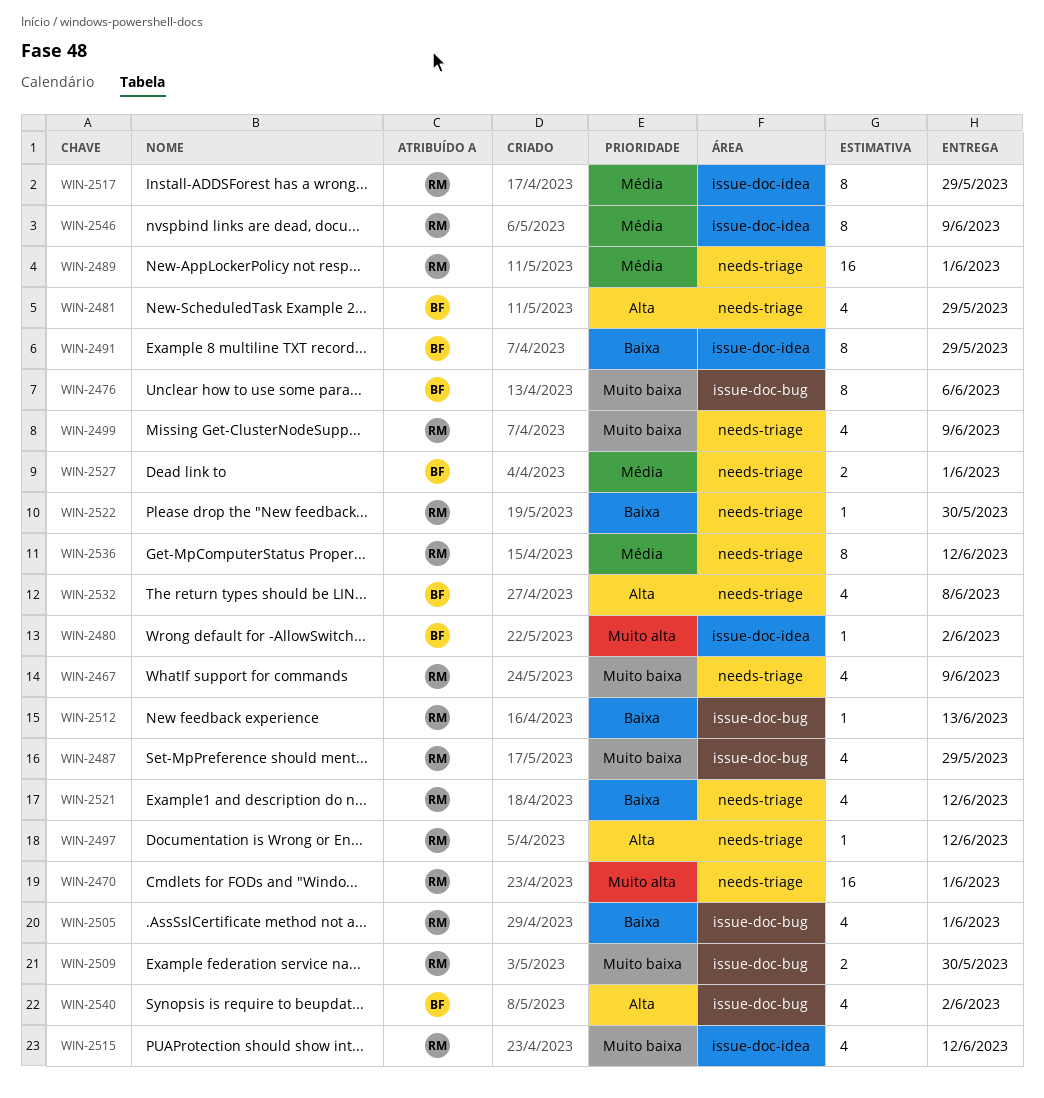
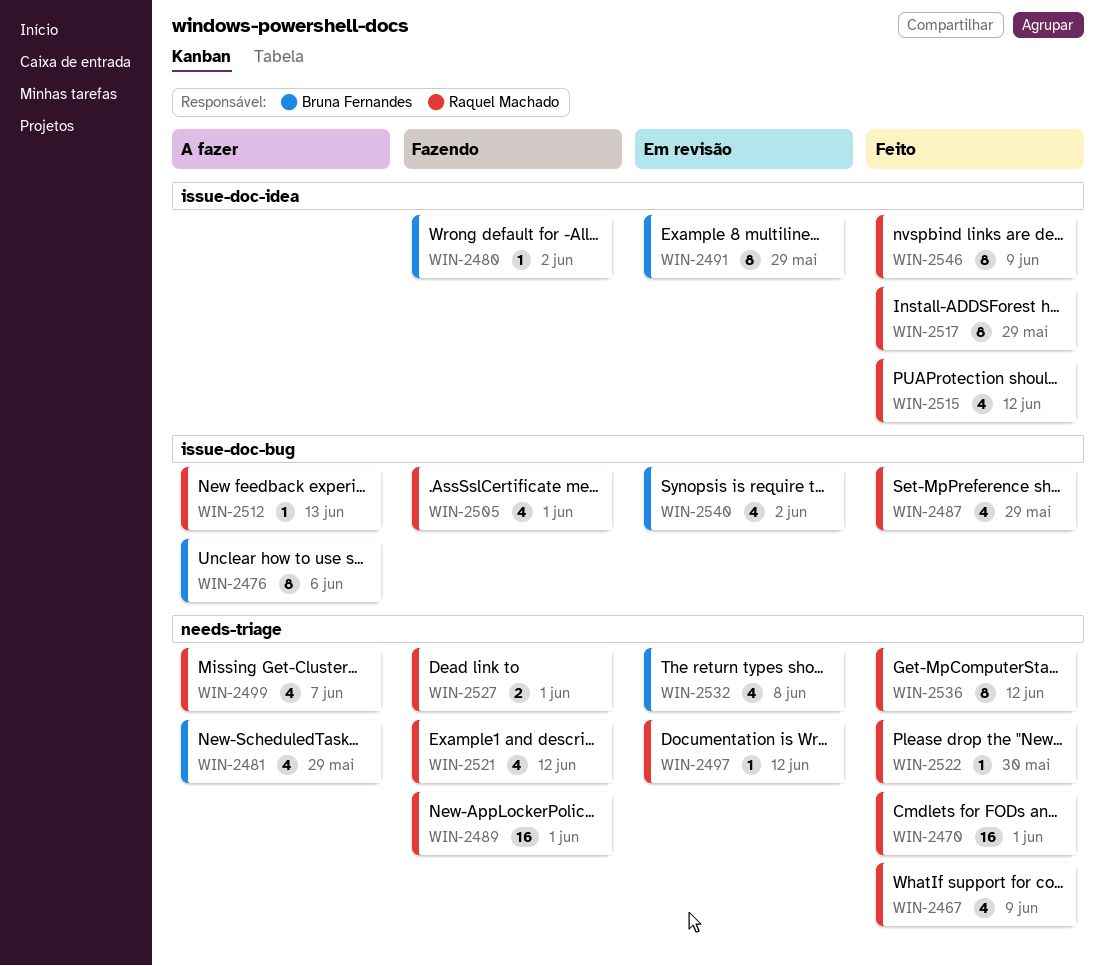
WIN-2499, due: Jun 9 -> Jun 7
WIN-2509: present -> none
WIN-2527, owner: Bruna Fernandes -> Raquel Machado

